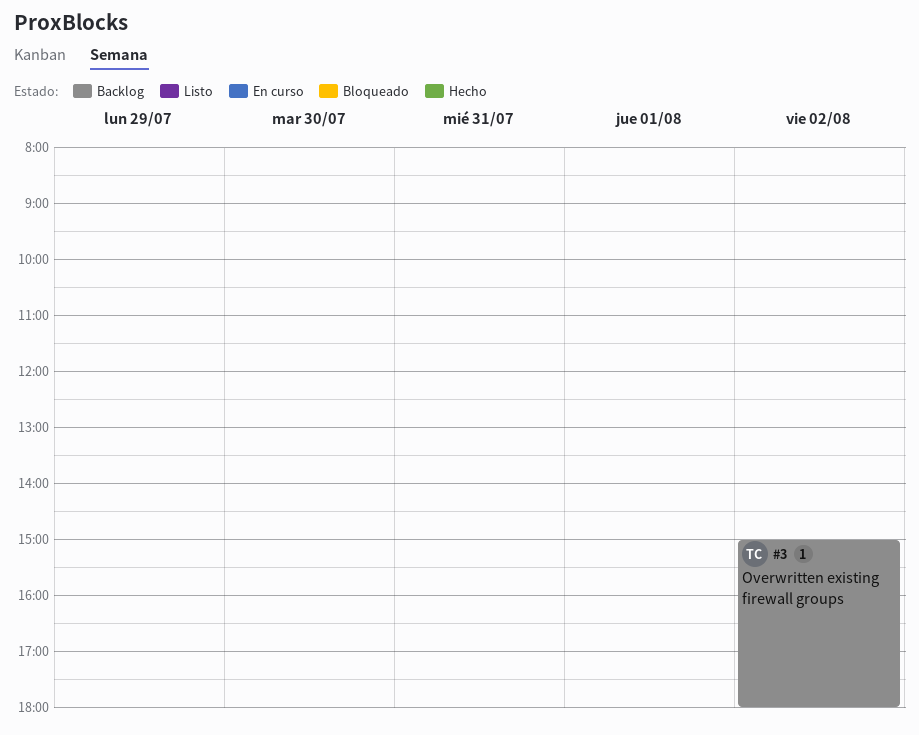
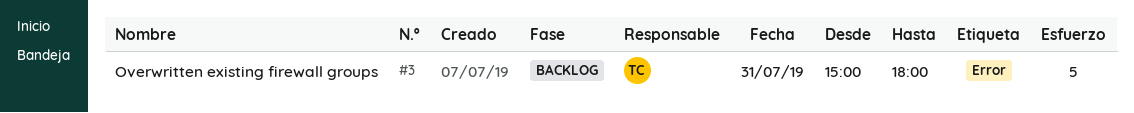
#3, estimate: 1 -> 5
#3, day: Aug 2 -> Jul 31

